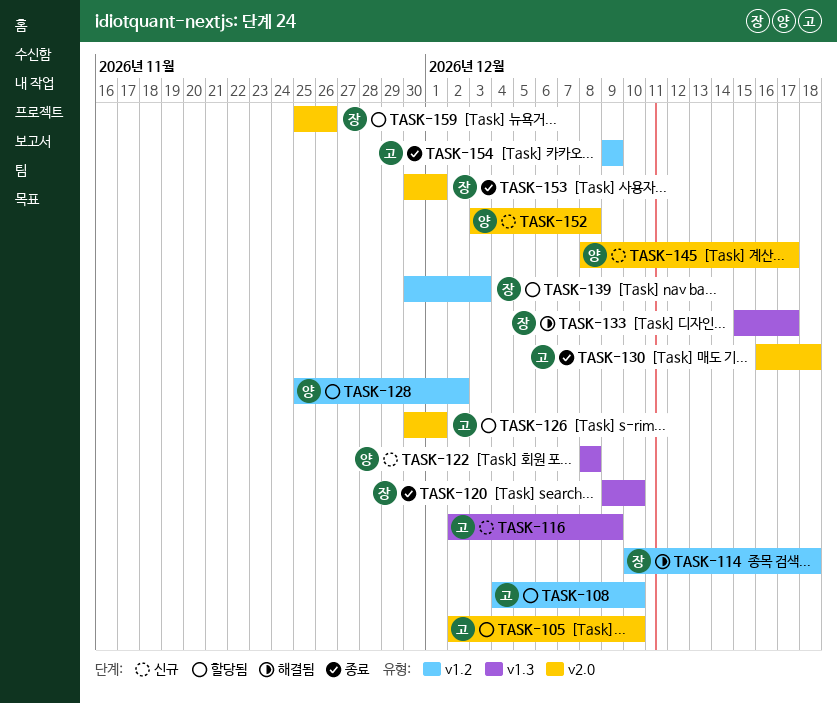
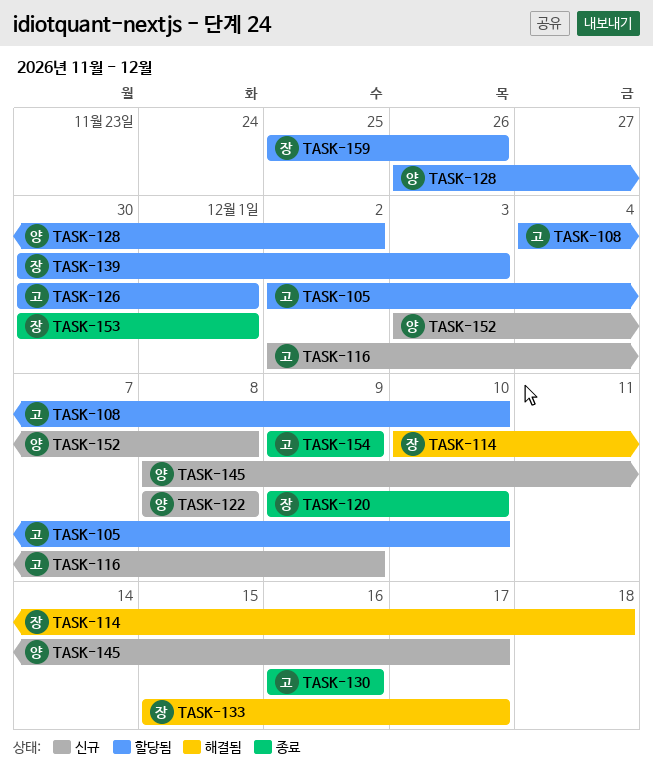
TASK-128, start: Nov 25 -> Nov 26
TASK-130, due: Dec 18 -> Dec 16

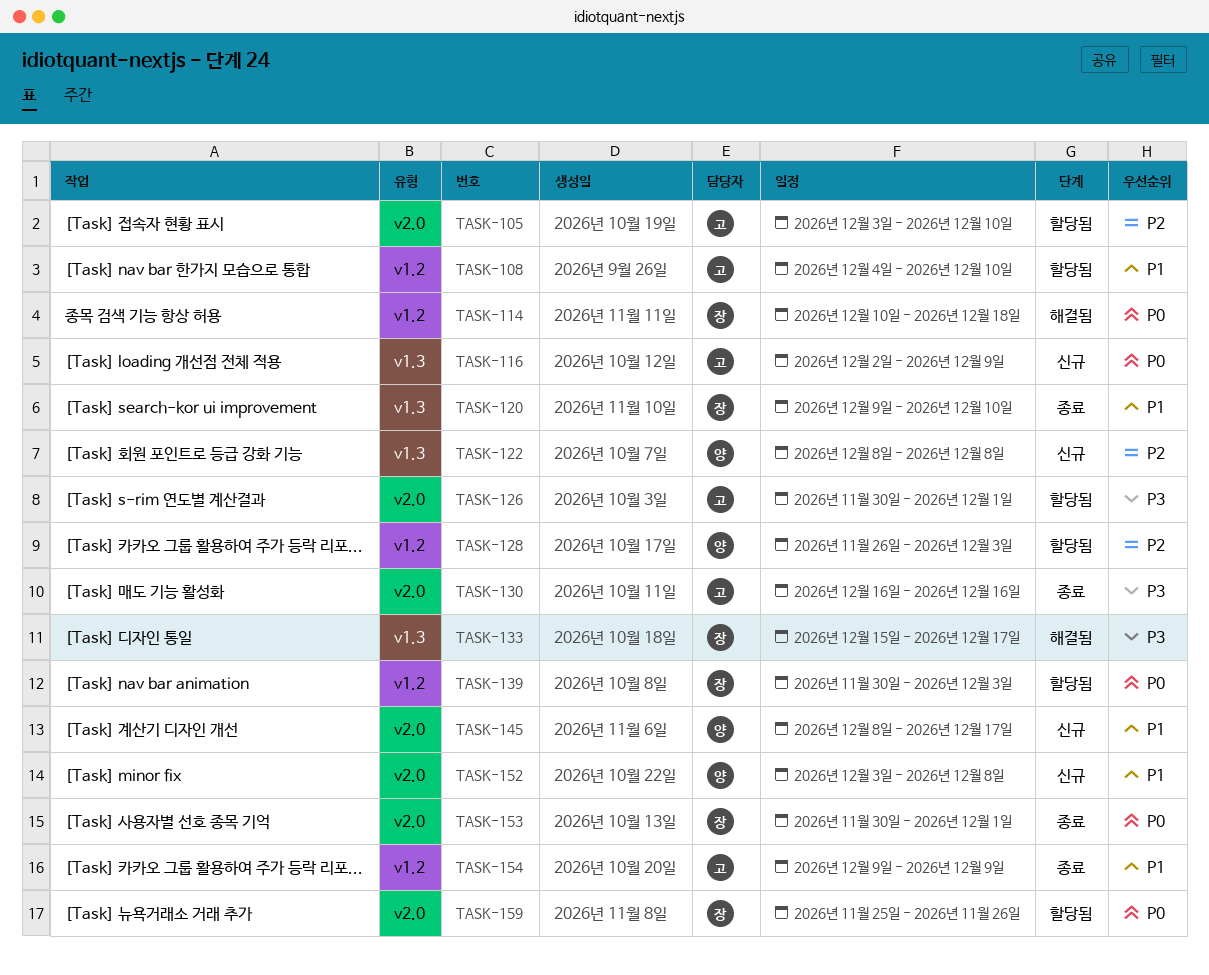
TASK-105, start: Dec 2 -> Dec 3
TASK-128, due: Dec 2 -> Dec 3

